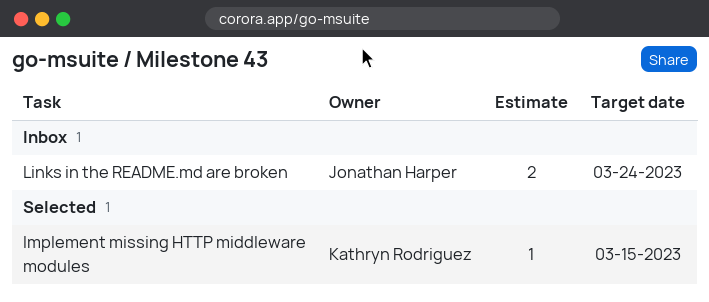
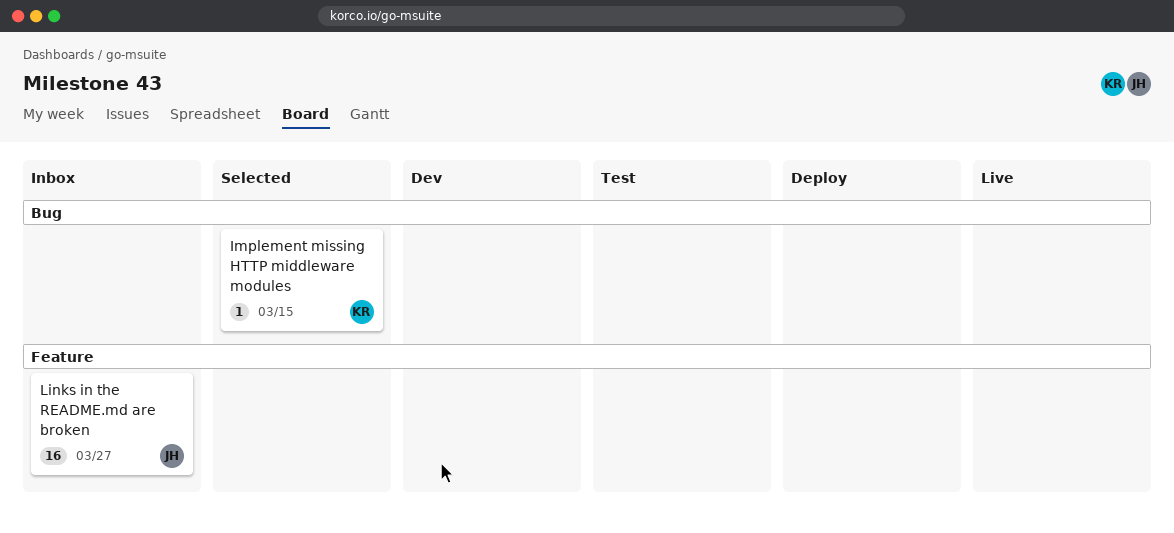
Links in the README.md are broken, estimate: 2 -> 16
Links in the README.md are broken, due: Mar 24 -> Mar 27

